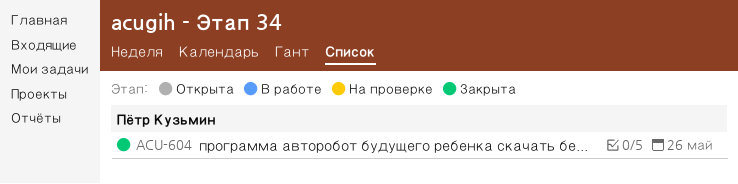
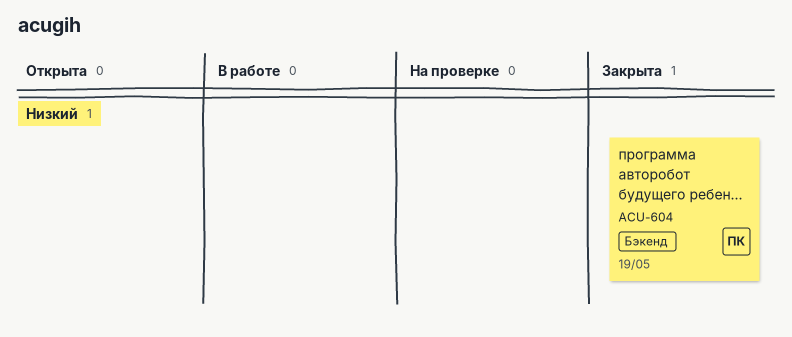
ACU-604, due: May 26 -> May 19

